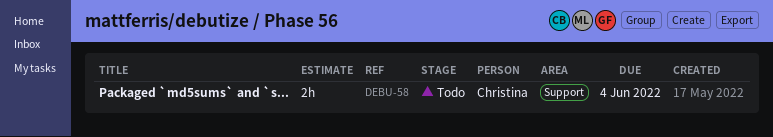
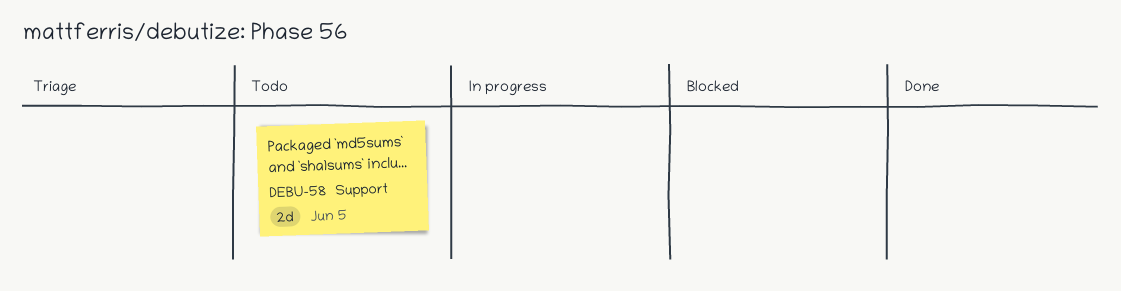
DEBU-58, estimate: 2h -> 2d
DEBU-58, due: Jun 4 -> Jun 5

